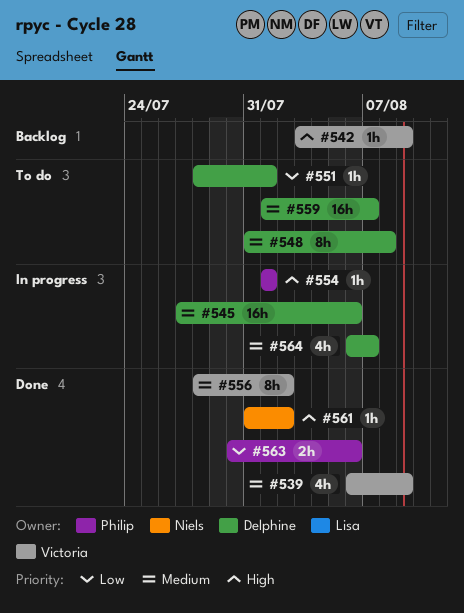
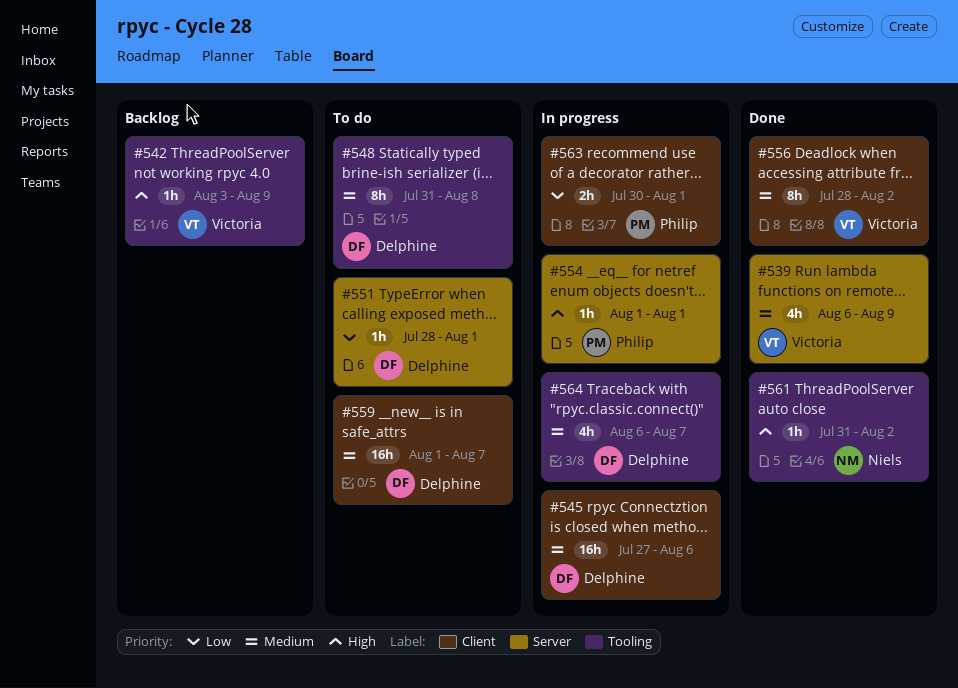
#563, status: Done -> In progress
#563, due: Aug 6 -> Aug 1

